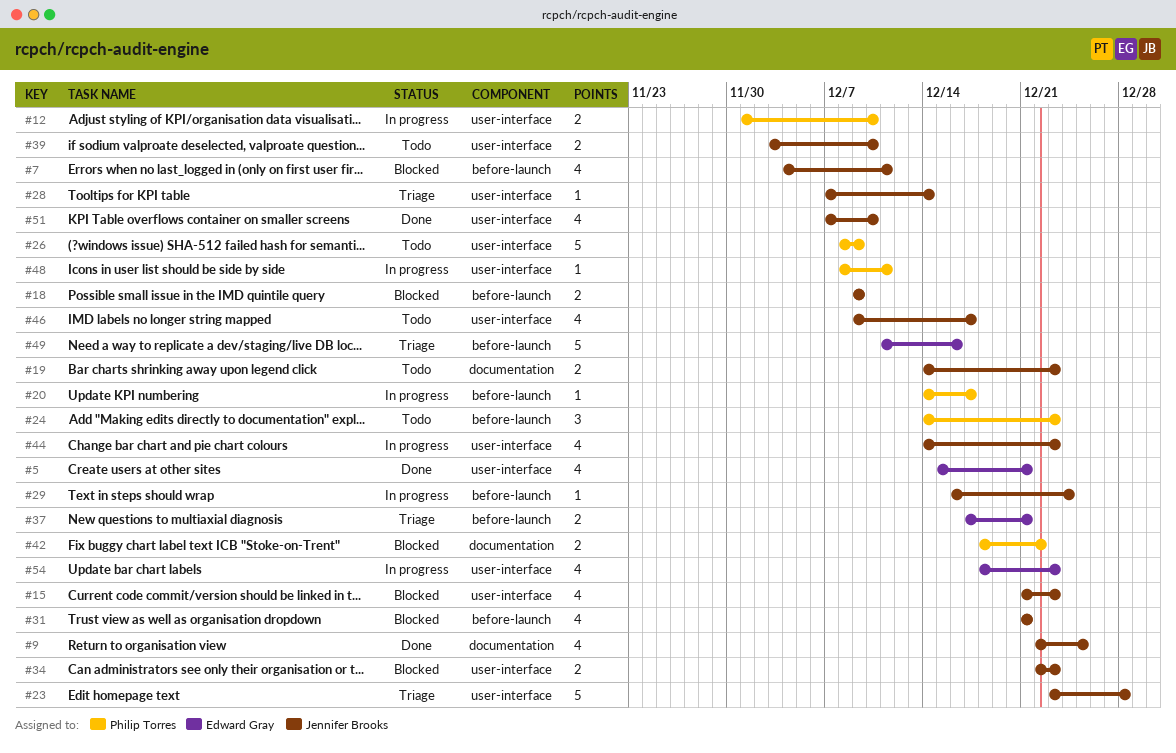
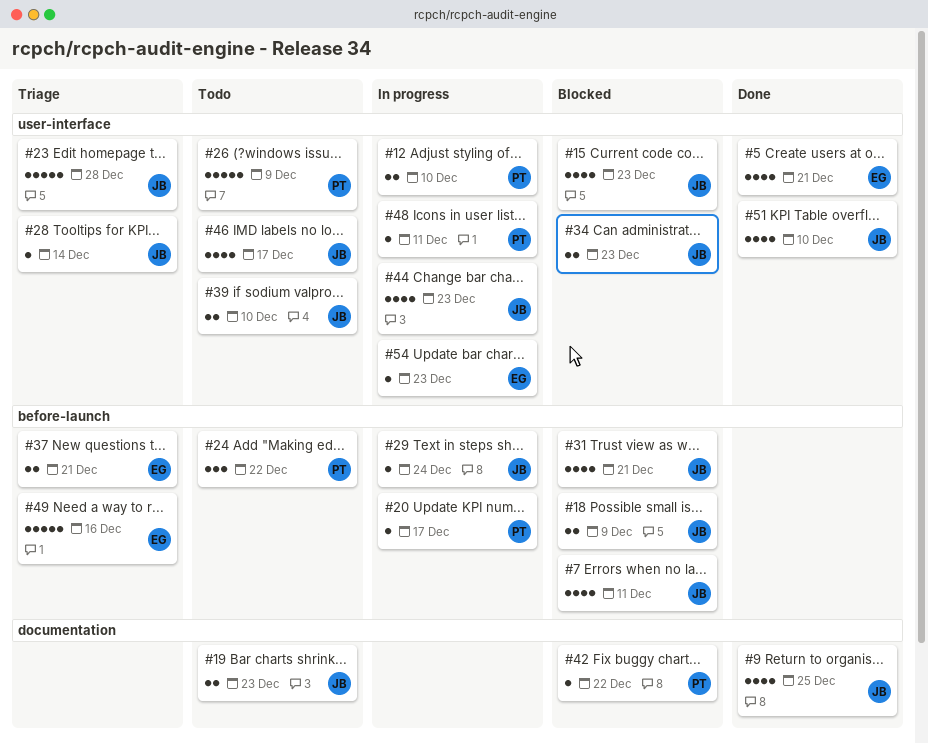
#24, due: Dec 23 -> Dec 22
#42, estimate: 2 -> 1
#54, estimate: 4 -> 1

